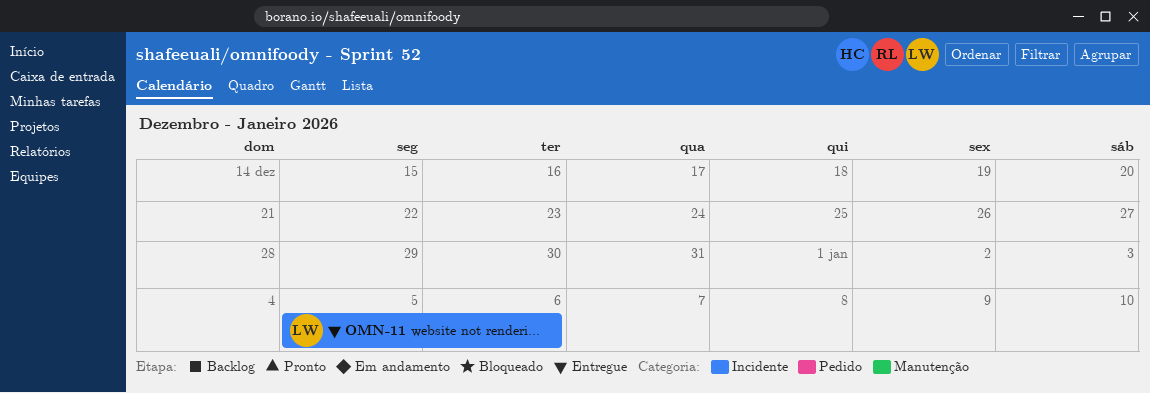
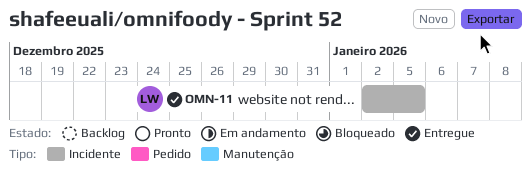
OMN-11, start: Jan 5 -> Jan 2
OMN-11, due: Jan 6 -> Jan 5

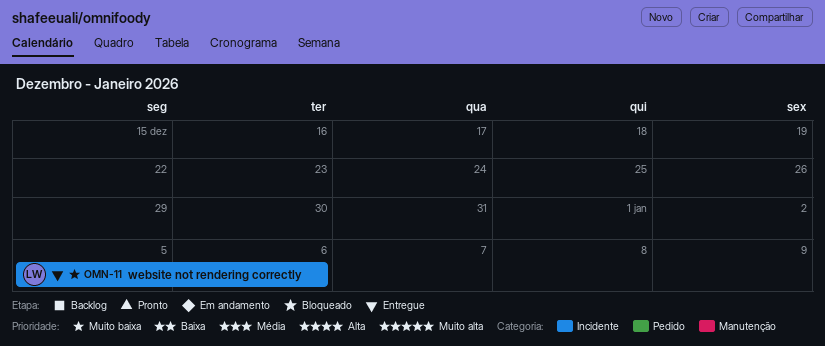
OMN-11, start: Jan 2 -> Jan 5
OMN-11, due: Jan 5 -> Jan 6

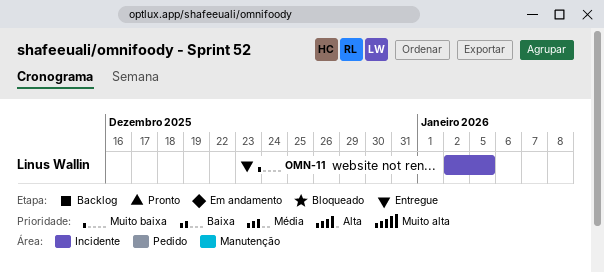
OMN-11, start: Jan 5 -> Jan 2
OMN-11, due: Jan 6 -> Jan 5

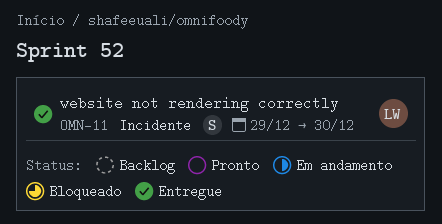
OMN-11, start: Jan 2 -> Dec 29
OMN-11, due: Jan 5 -> Dec 30

